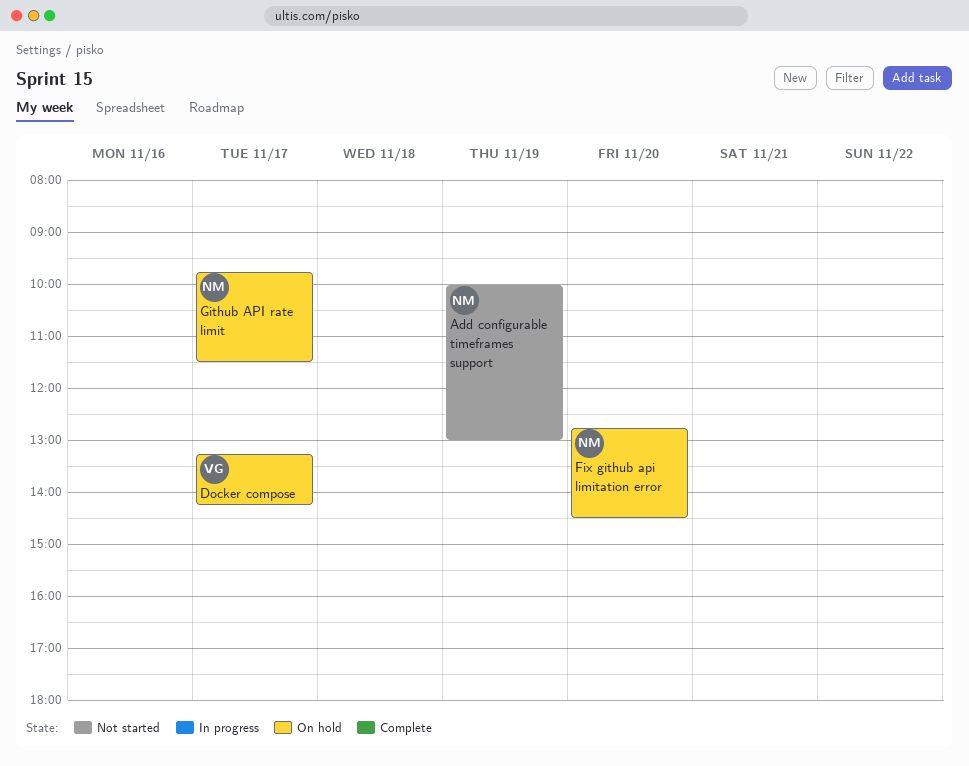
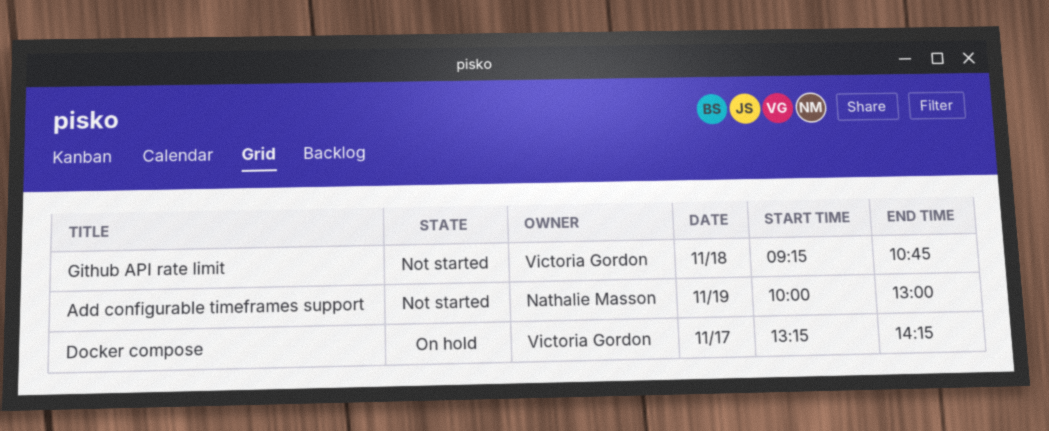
Fix github api limitation error: present -> none
Github API rate limit, status: On hold -> Not started
Github API rate limit, owner: Nathalie Masson -> Victoria Gordon
Github API rate limit, day: Nov 17 -> Nov 18
Github API rate limit, begins: 09:45 -> 09:15
Github API rate limit, ends: 11:30 -> 10:45

